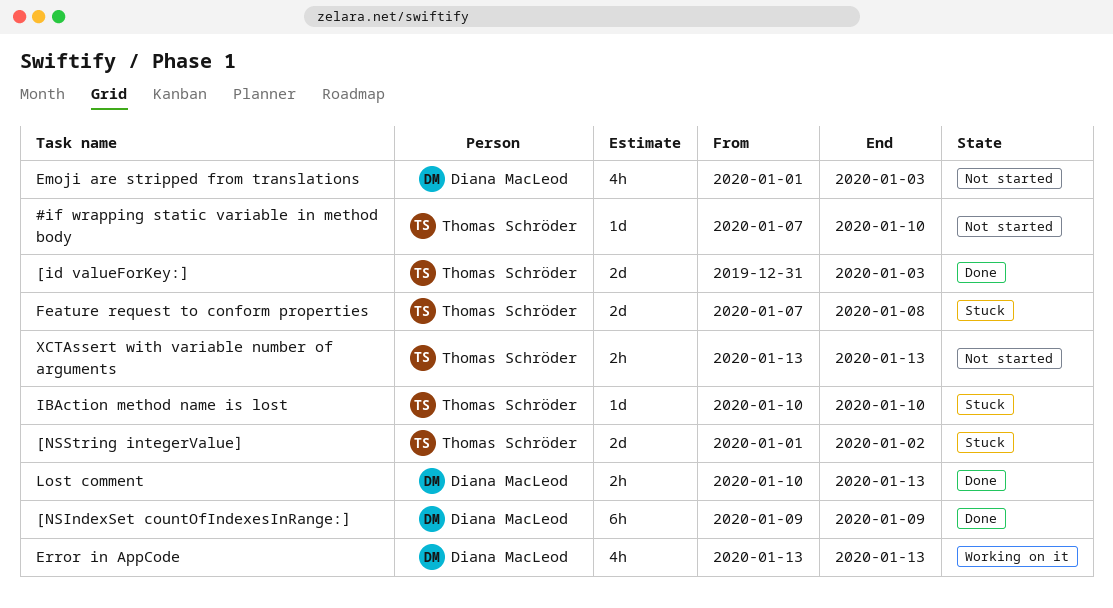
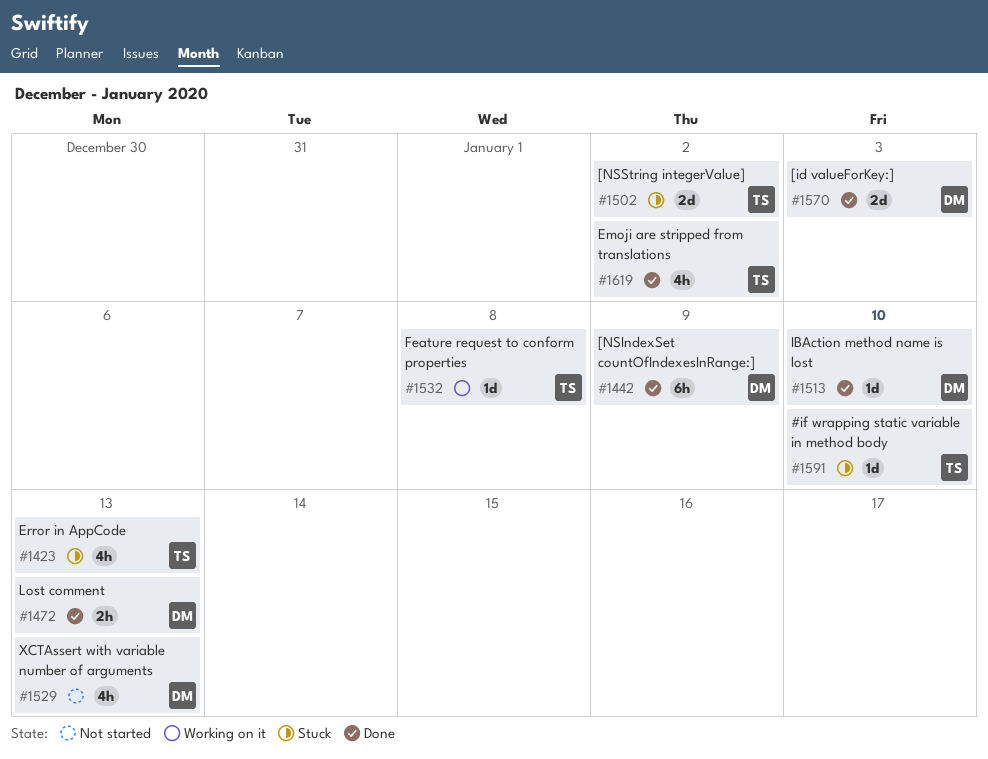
#if wrapping static variable in method body, status: Not started -> Stuck
[id valueForKey:], owner: Thomas Schröder -> Diana MacLeod
Emoji are stripped from translations, status: Not started -> Done
Emoji are stripped from translations, owner: Diana MacLeod -> Thomas Schröder
Emoji are stripped from translations, due: Jan 3 -> Jan 2
Error in AppCode, status: Working on it -> Stuck
Error in AppCode, owner: Diana MacLeod -> Thomas Schröder
Feature request to conform properties, status: Stuck -> Working on it
Feature request to conform properties, estimate: 2d -> 1d
IBAction method name is lost, status: Stuck -> Done
IBAction method name is lost, owner: Thomas Schröder -> Diana MacLeod
XCTAssert with variable number of arguments, owner: Thomas Schröder -> Diana MacLeod
XCTAssert with variable number of arguments, estimate: 2h -> 4h

